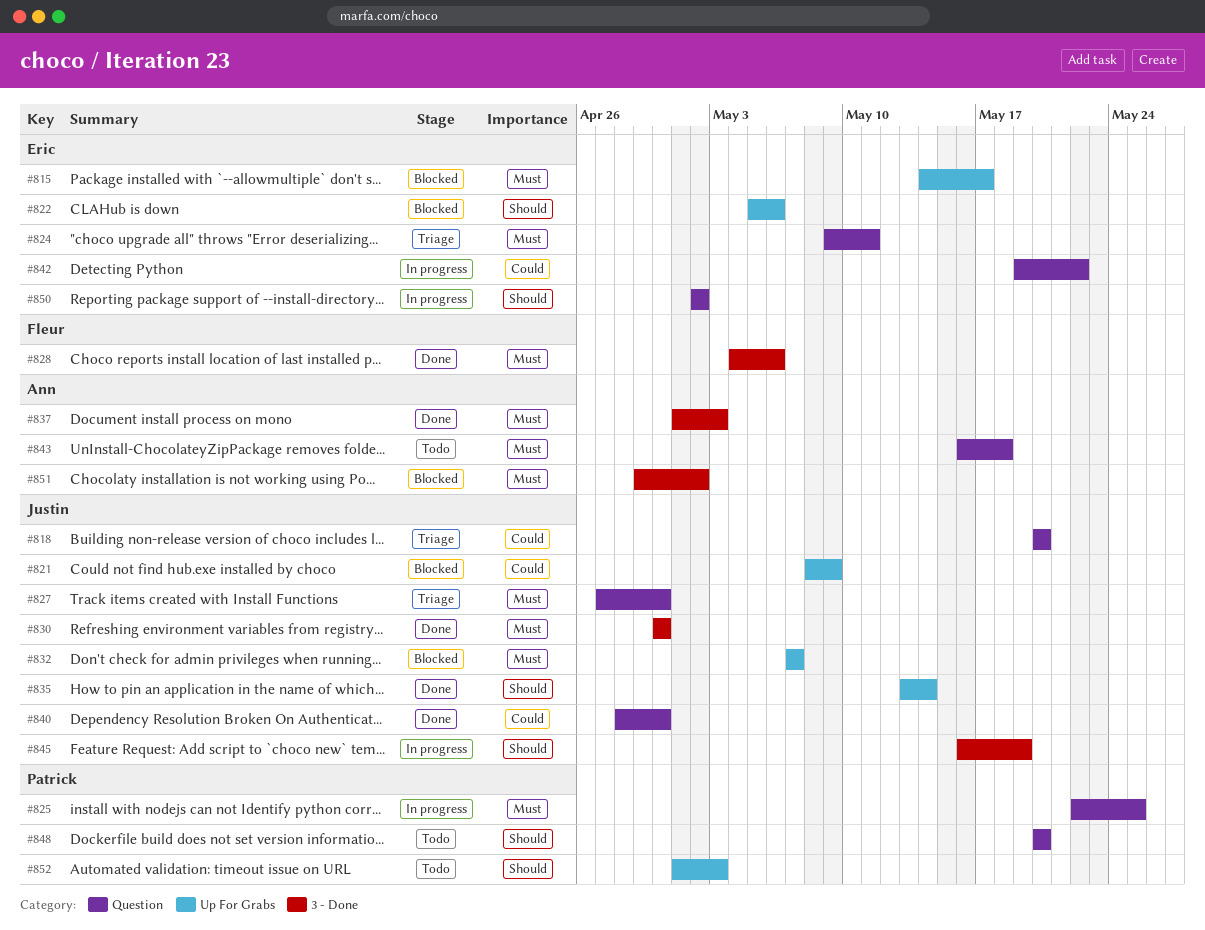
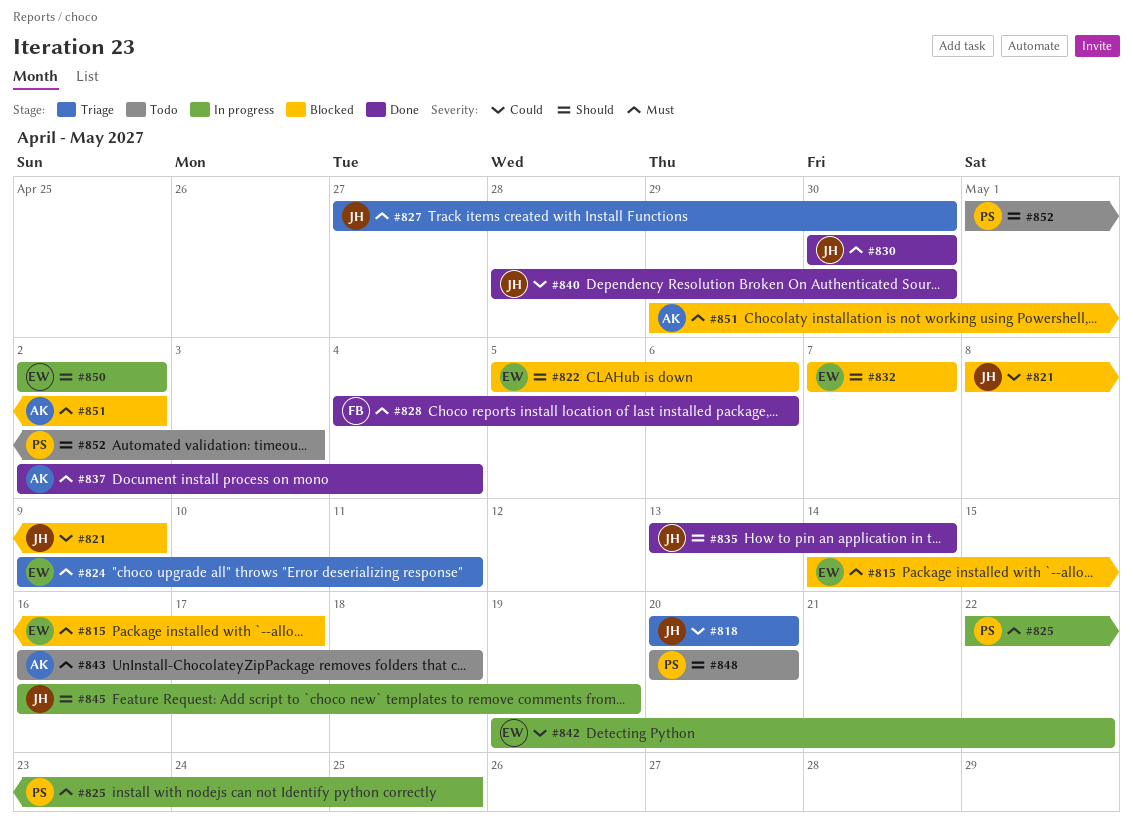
#832, owner: Justin -> Eric
#832, priority: Must -> Should
#837, start: May 1 -> May 2
#837, due: May 3 -> May 4

